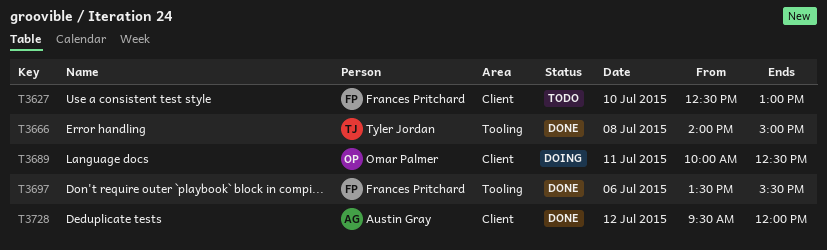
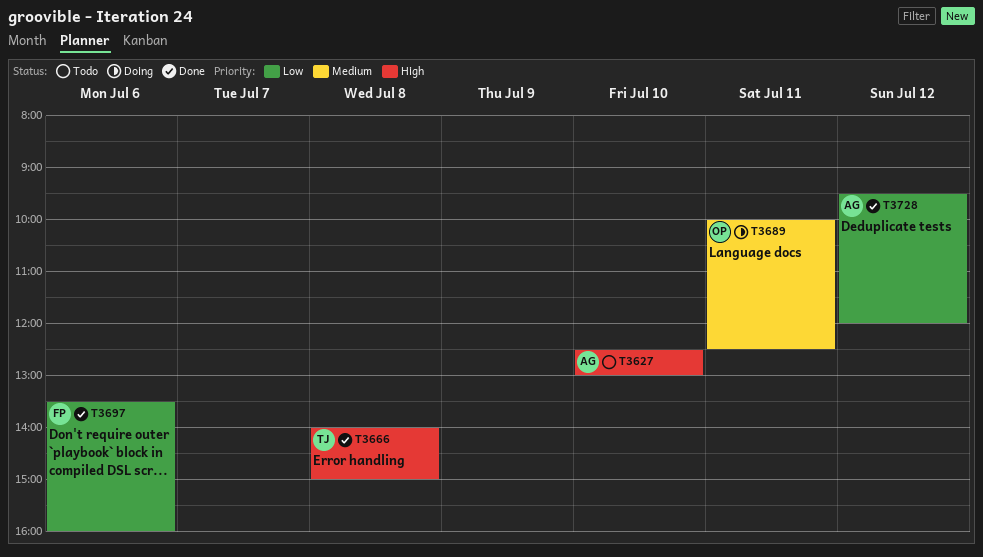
T3627, owner: Frances Pritchard -> Austin Gray
T3697, ends: 15:30 -> 16:00

